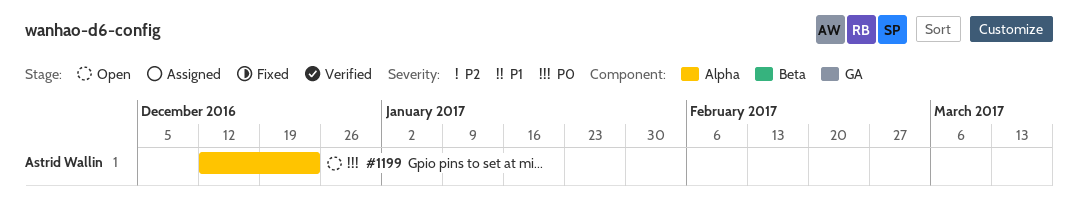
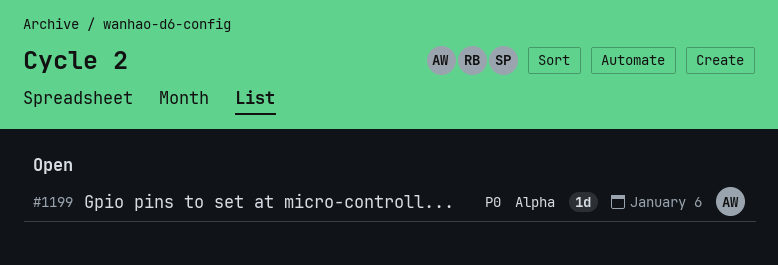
#1199, due: Dec 23 -> Jan 6

